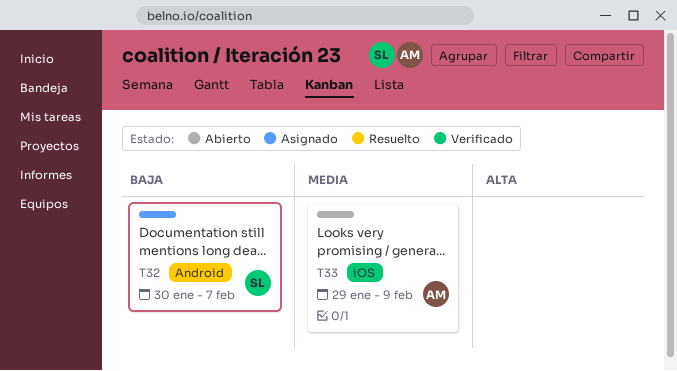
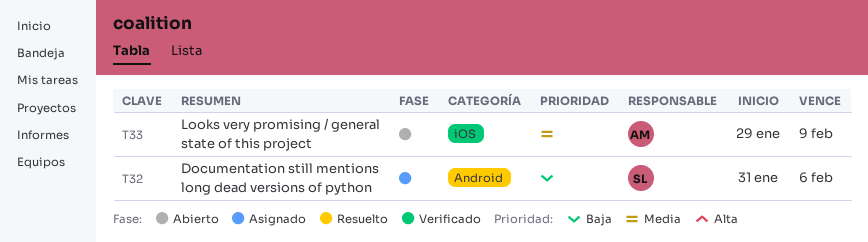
T32, start: Jan 30 -> Jan 31
T32, due: Feb 7 -> Feb 6

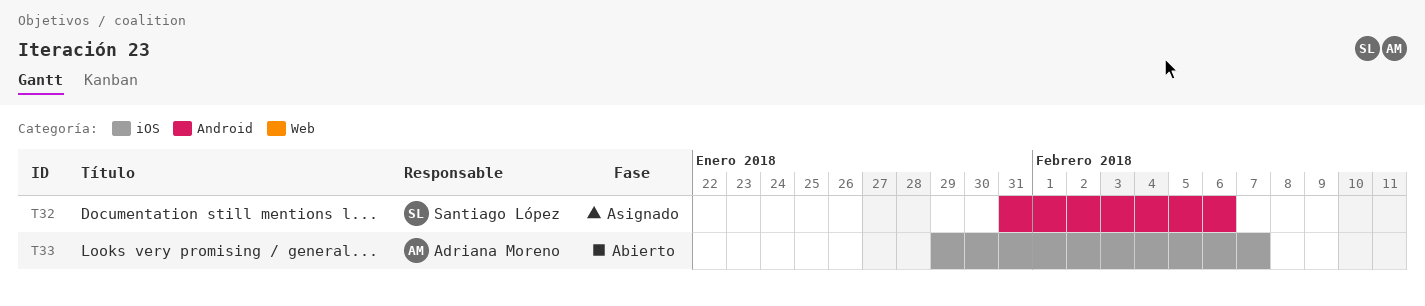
T33, due: Feb 9 -> Feb 7

